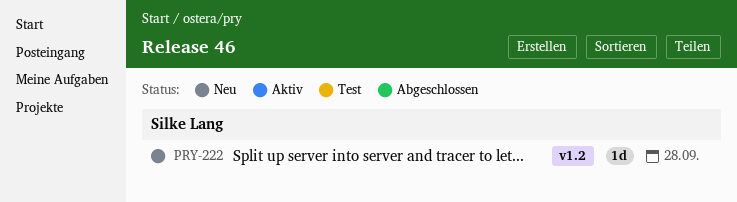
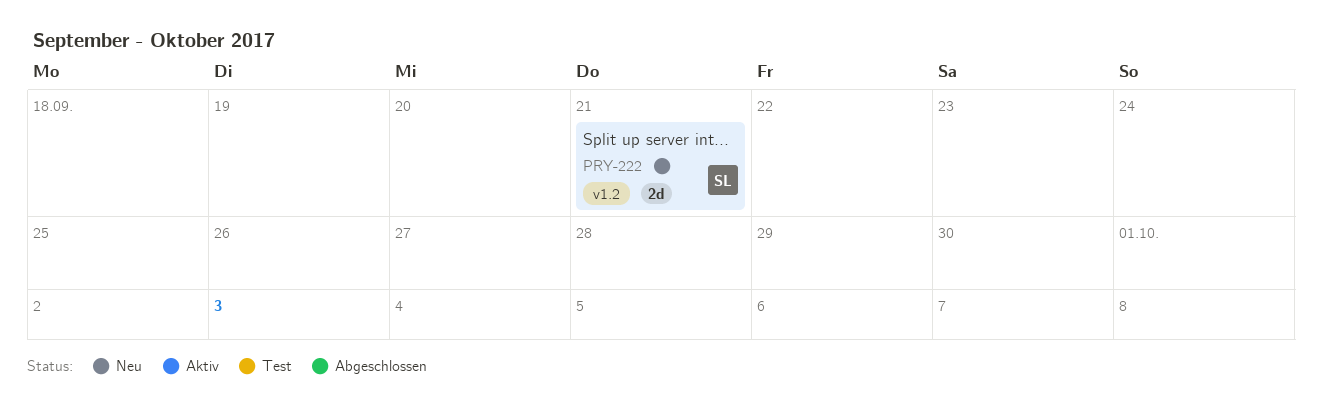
PRY-222, estimate: 1d -> 2d
PRY-222, due: Sep 28 -> Sep 21

